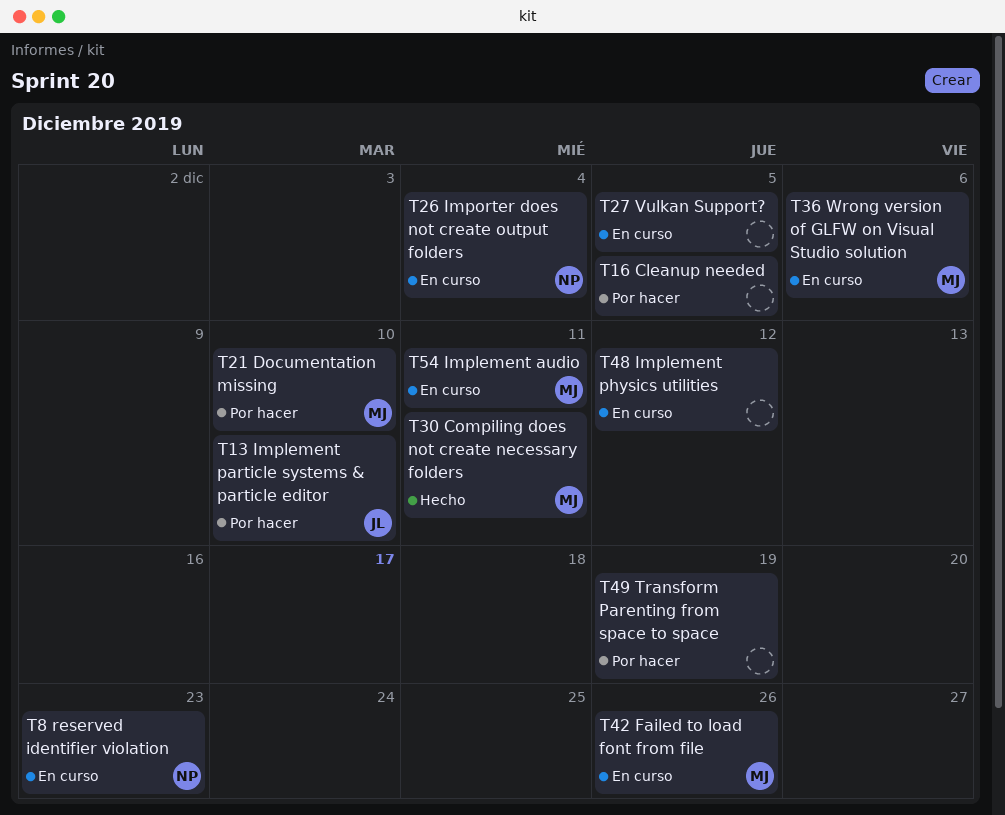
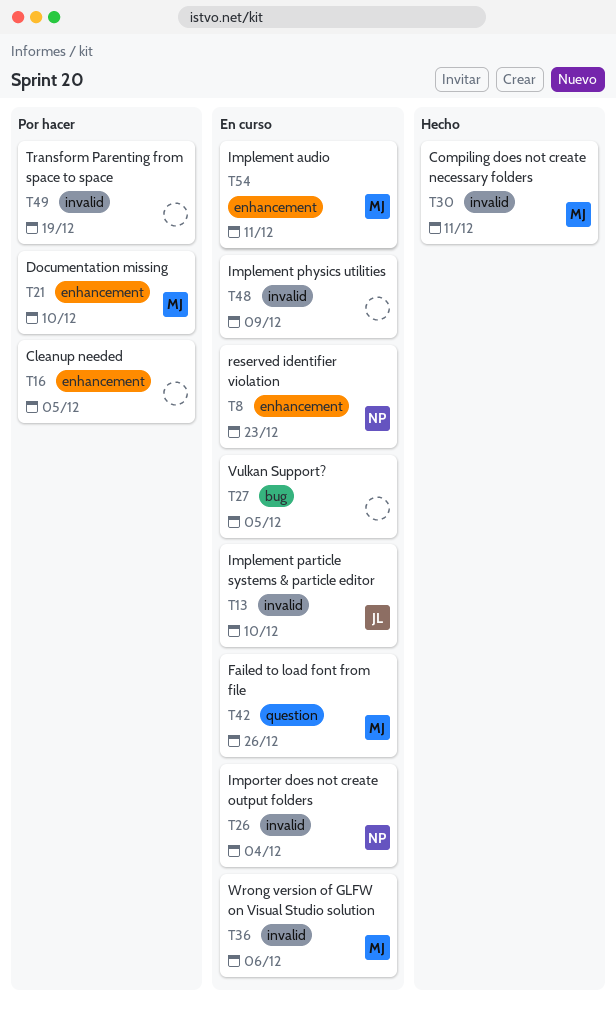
T13, status: Por hacer -> En curso
T48, due: Dec 12 -> Dec 9

